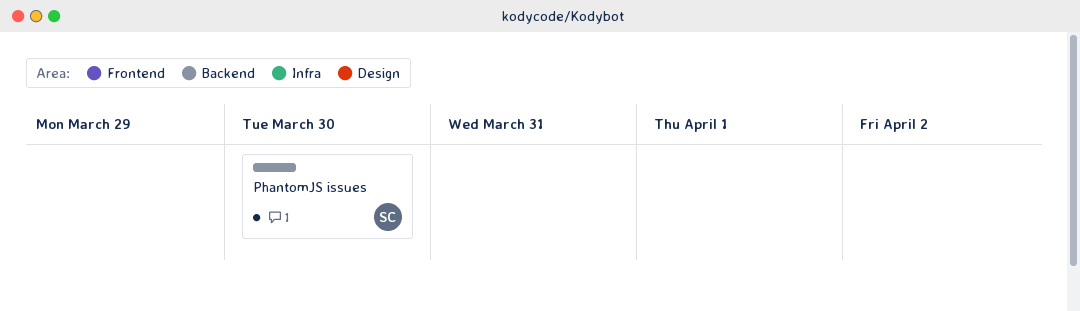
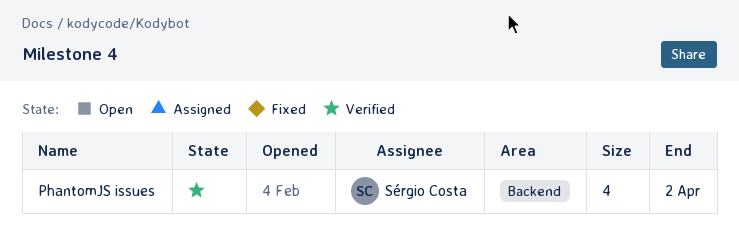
PhantomJS issues, estimate: 1 -> 4
PhantomJS issues, due: Mar 30 -> Apr 2

